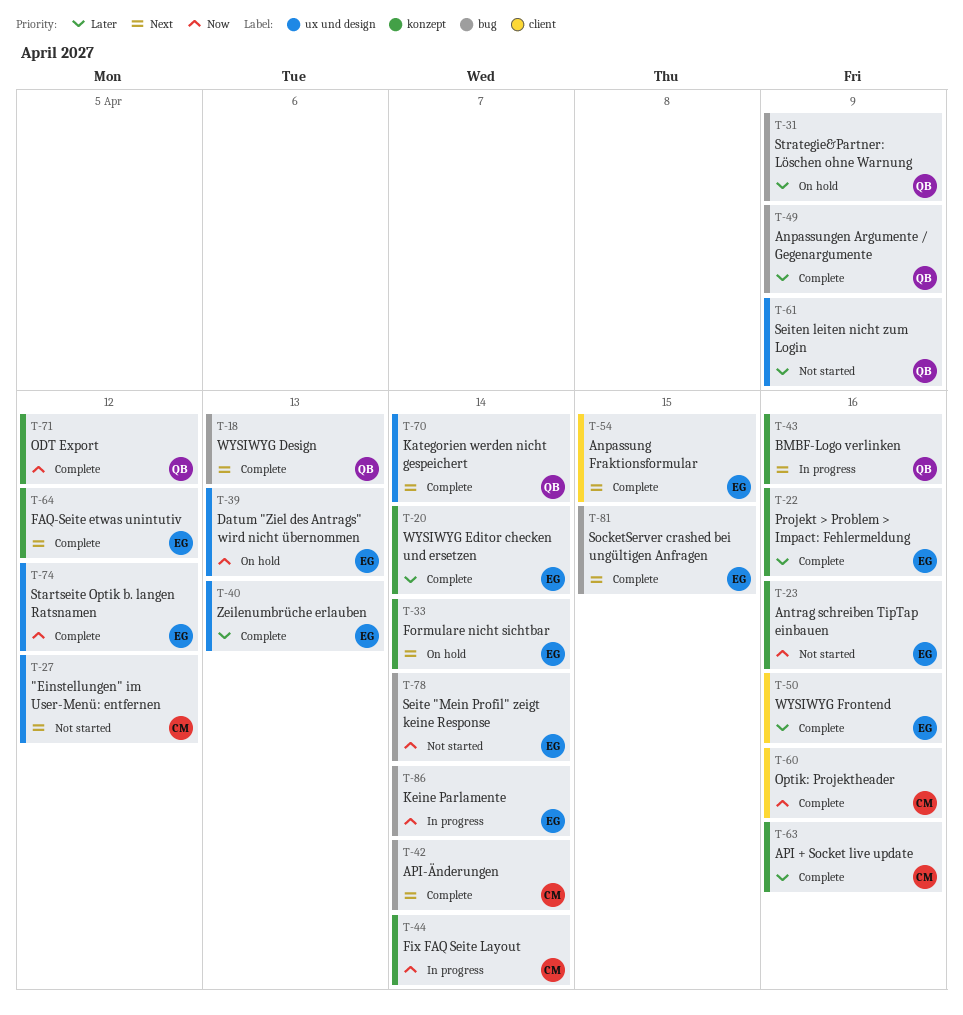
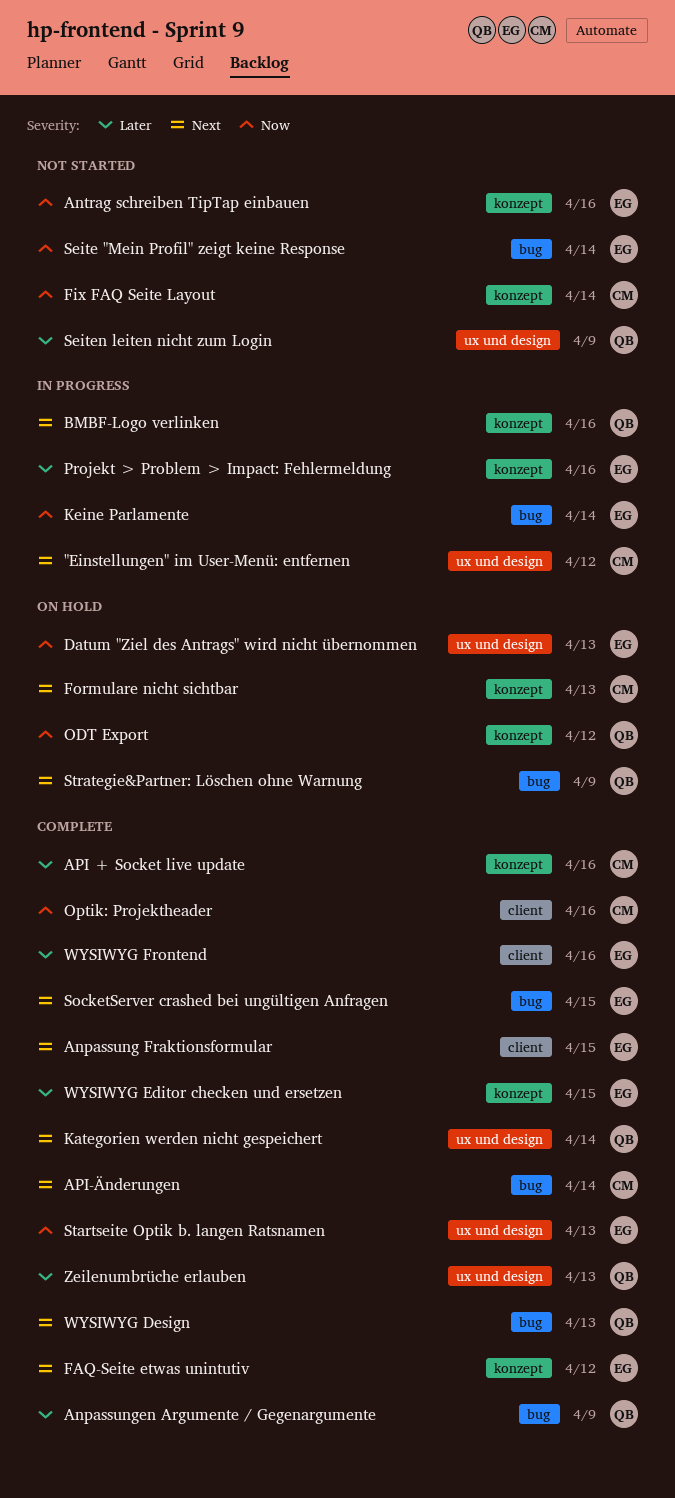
"Einstellungen" im User-Menü: entfernen, status: Not started -> In progress
Fix FAQ Seite Layout, status: In progress -> Not started
Formulare nicht sichtbar, owner: EG -> CM
Formulare nicht sichtbar, due: Apr 14 -> Apr 13
ODT Export, status: Complete -> On hold
Projekt > Problem > Impact: Fehlermeldung, status: Complete -> In progress
Startseite Optik b. langen Ratsnamen, due: Apr 12 -> Apr 13
Strategie&Partner: Löschen ohne Warnung, priority: Later -> Next
WYSIWYG Editor checken und ersetzen, due: Apr 14 -> Apr 15
Zeilenumbrüche erlauben, owner: EG -> QB

